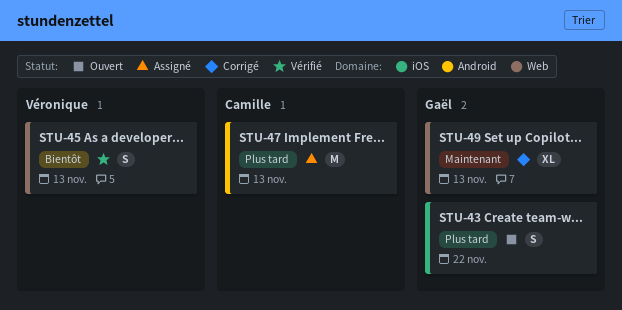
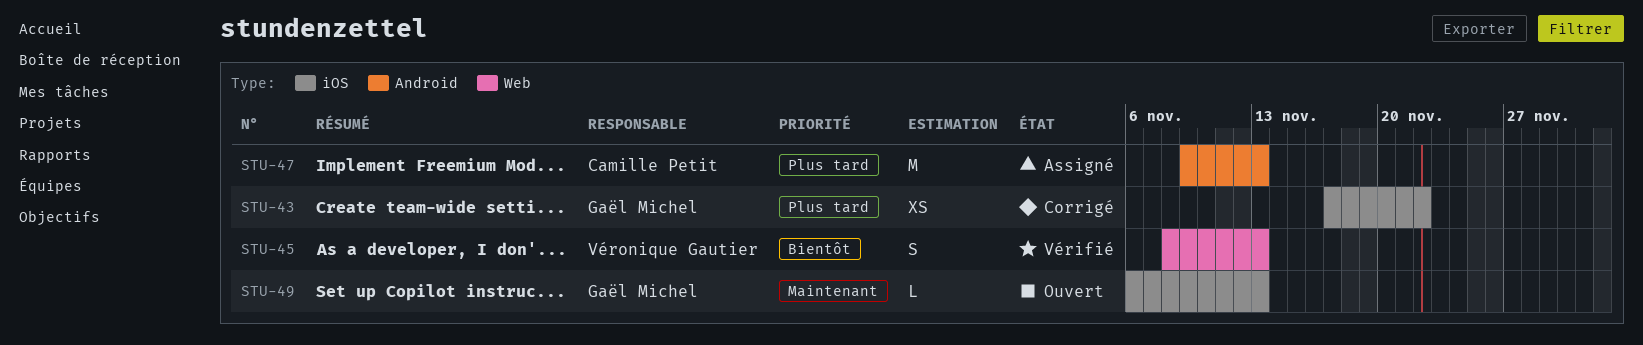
STU-43, status: Ouvert -> Corrigé
STU-43, estimate: S -> XS
STU-49, status: Corrigé -> Ouvert
STU-49, label: Web -> iOS
STU-49, estimate: XL -> L

